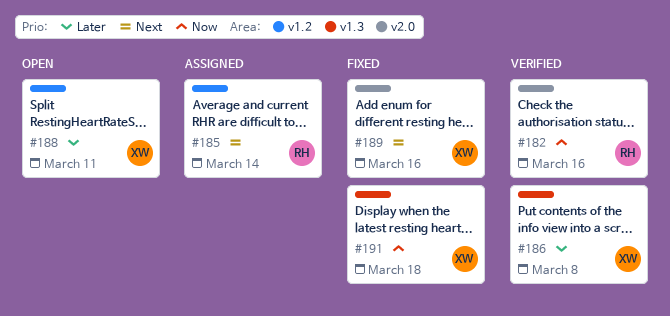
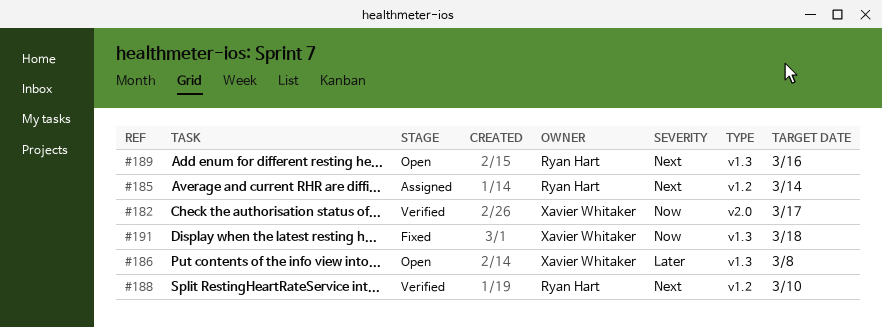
#182, owner: Ryan Hart -> Xavier Whitaker
#182, due: Mar 16 -> Mar 17
#186, status: Verified -> Open
#188, status: Open -> Verified
#188, owner: Xavier Whitaker -> Ryan Hart
#188, priority: Later -> Next
#188, due: Mar 11 -> Mar 10
#189, status: Fixed -> Open
#189, owner: Xavier Whitaker -> Ryan Hart
#189, label: v2.0 -> v1.3

